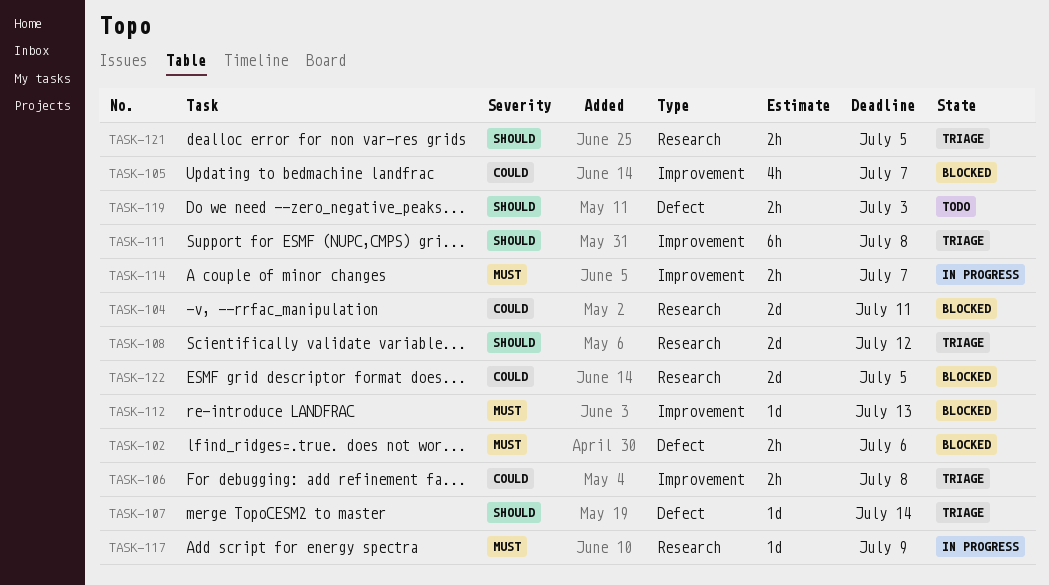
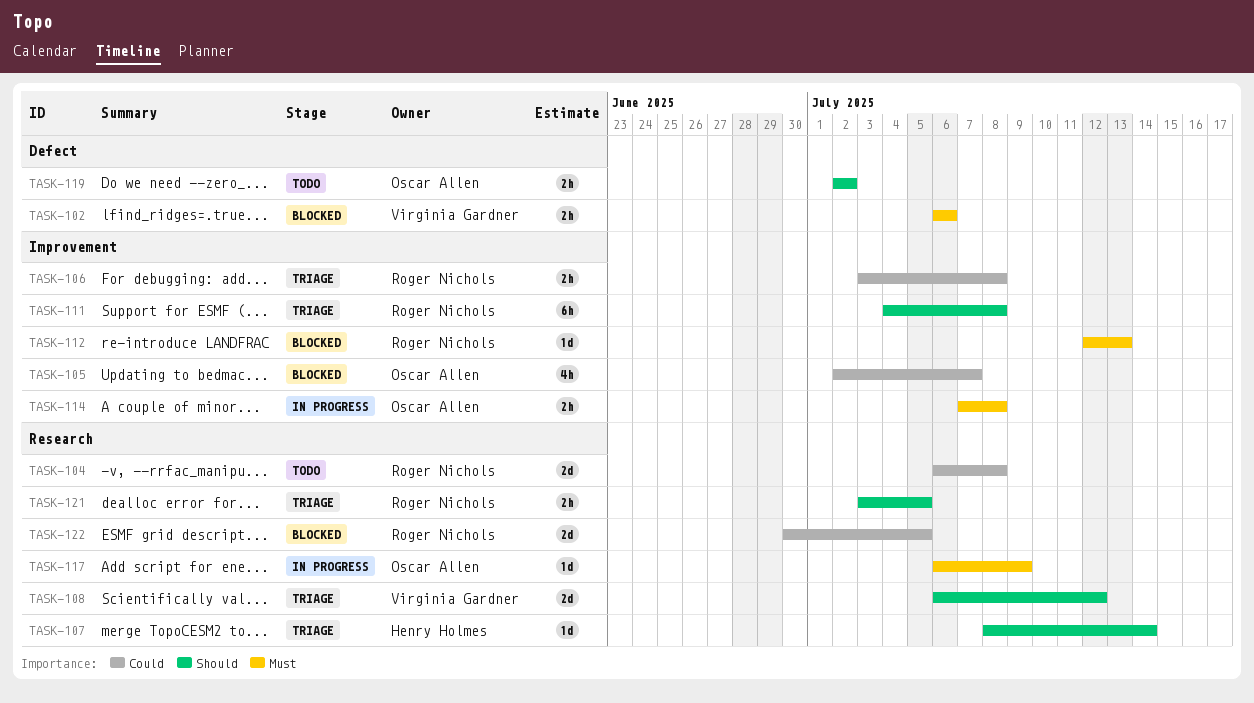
TASK-104, status: Blocked -> Todo
TASK-104, due: Jul 11 -> Jul 8
TASK-107, label: Defect -> Research
TASK-114, due: Jul 7 -> Jul 8
TASK-119, due: Jul 3 -> Jul 2

